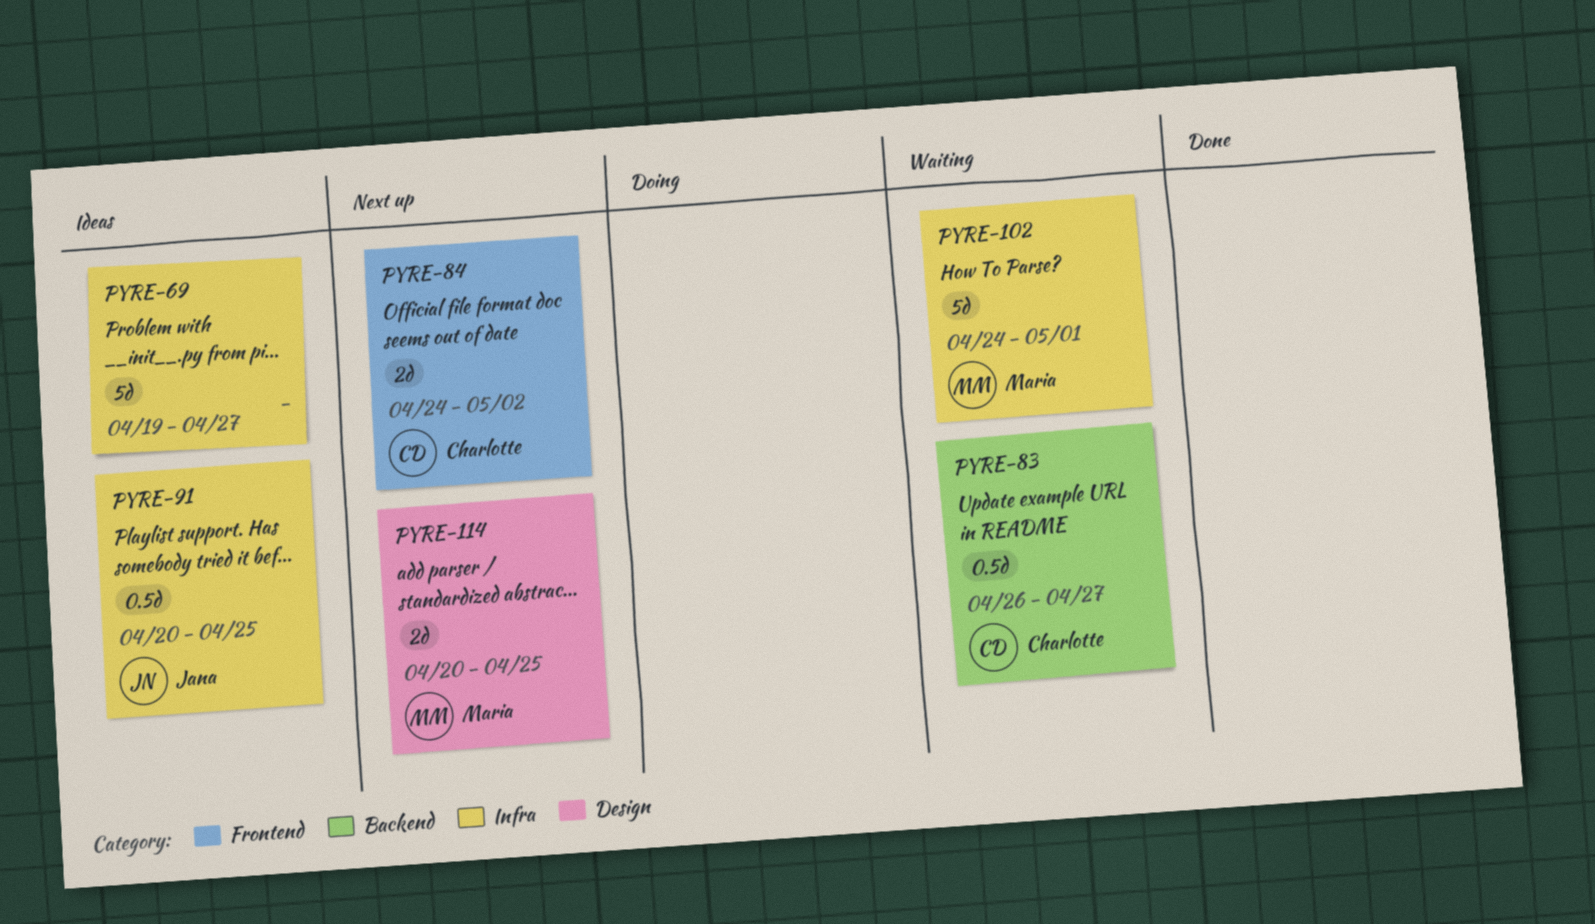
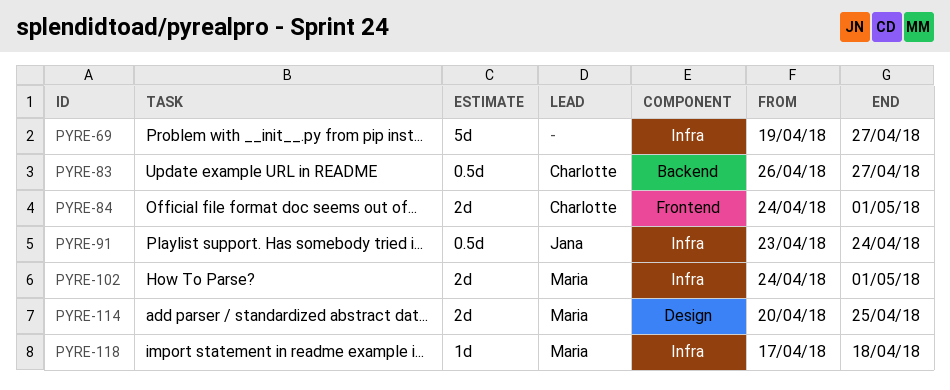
PYRE-84, due: May 2 -> May 1
PYRE-91, start: Apr 20 -> Apr 23
PYRE-91, due: Apr 25 -> Apr 24
PYRE-102, estimate: 5d -> 2d
PYRE-118: none -> present

